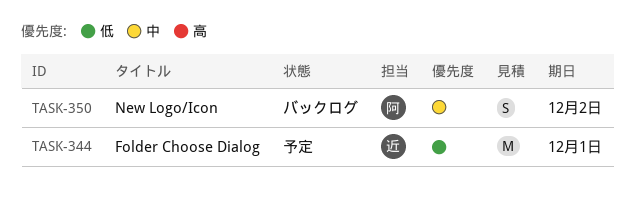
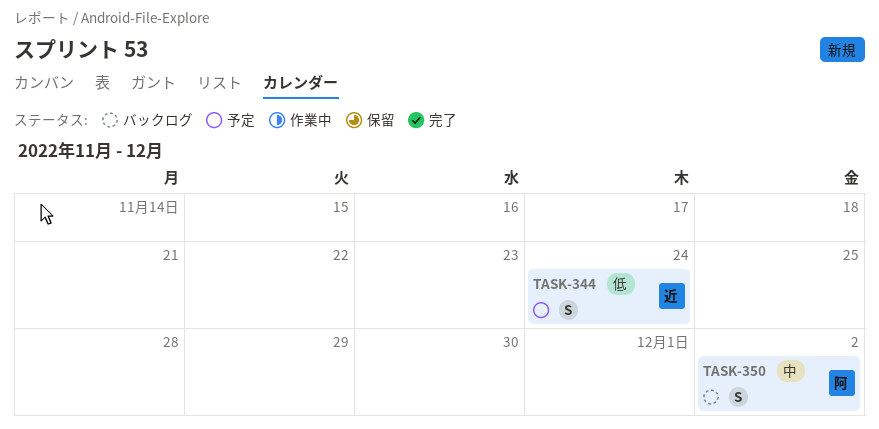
TASK-344, estimate: M -> S
TASK-344, due: Dec 1 -> Nov 24

